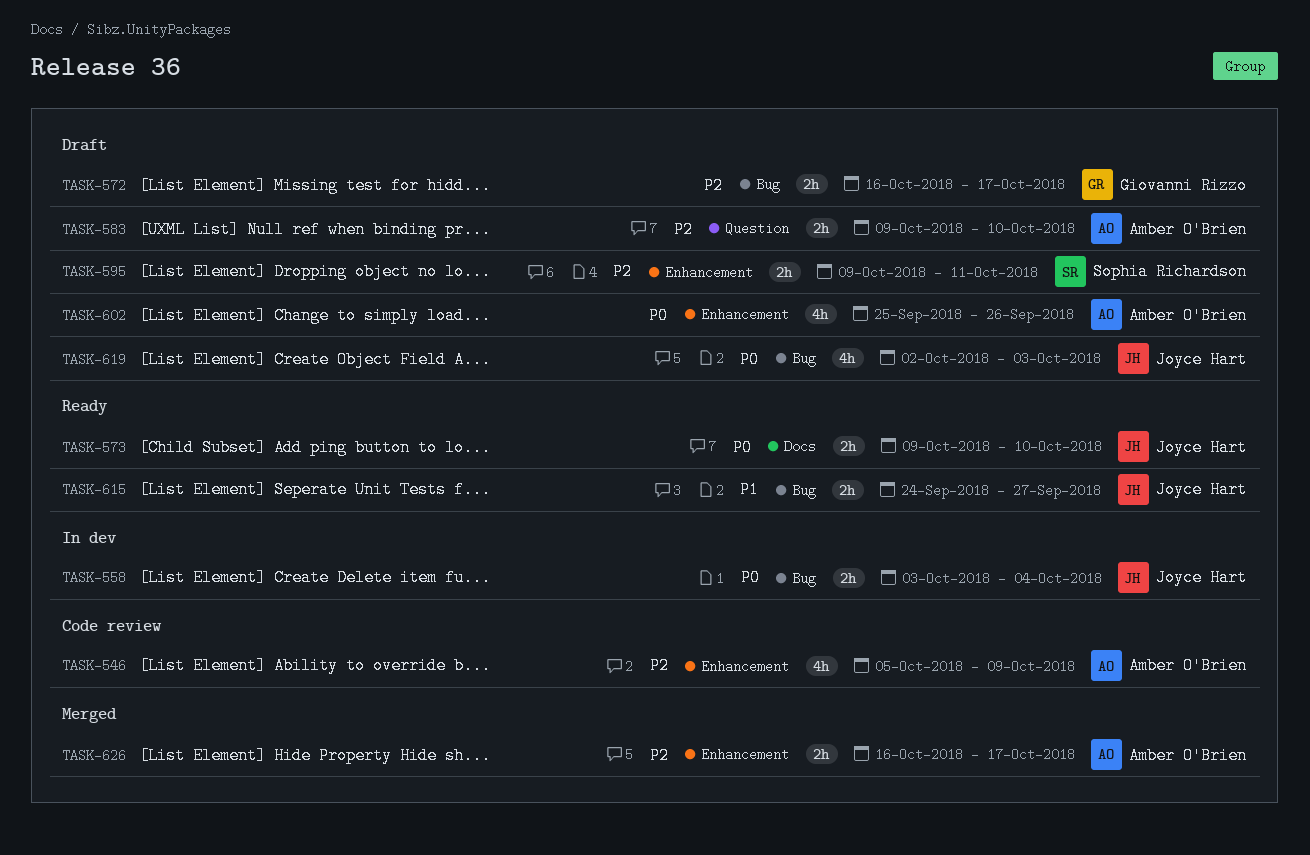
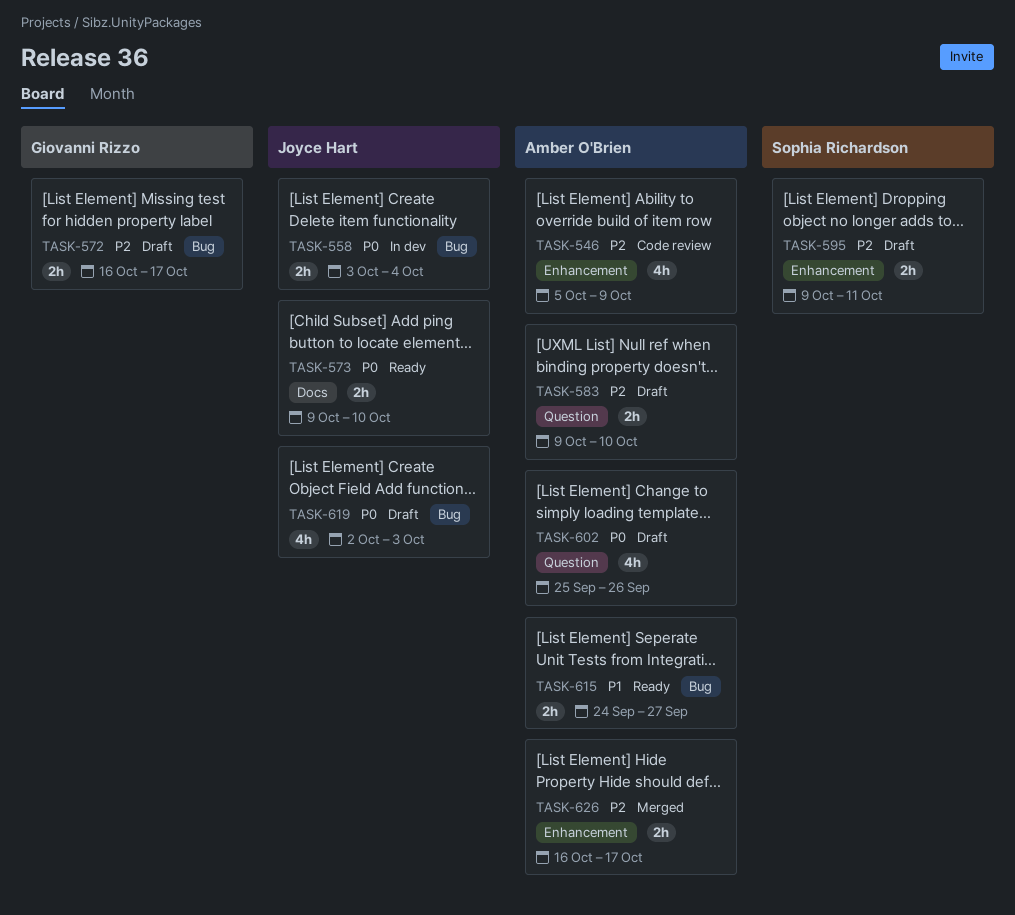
TASK-602, label: Enhancement -> Question
TASK-615, owner: Joyce Hart -> Amber O'Brien

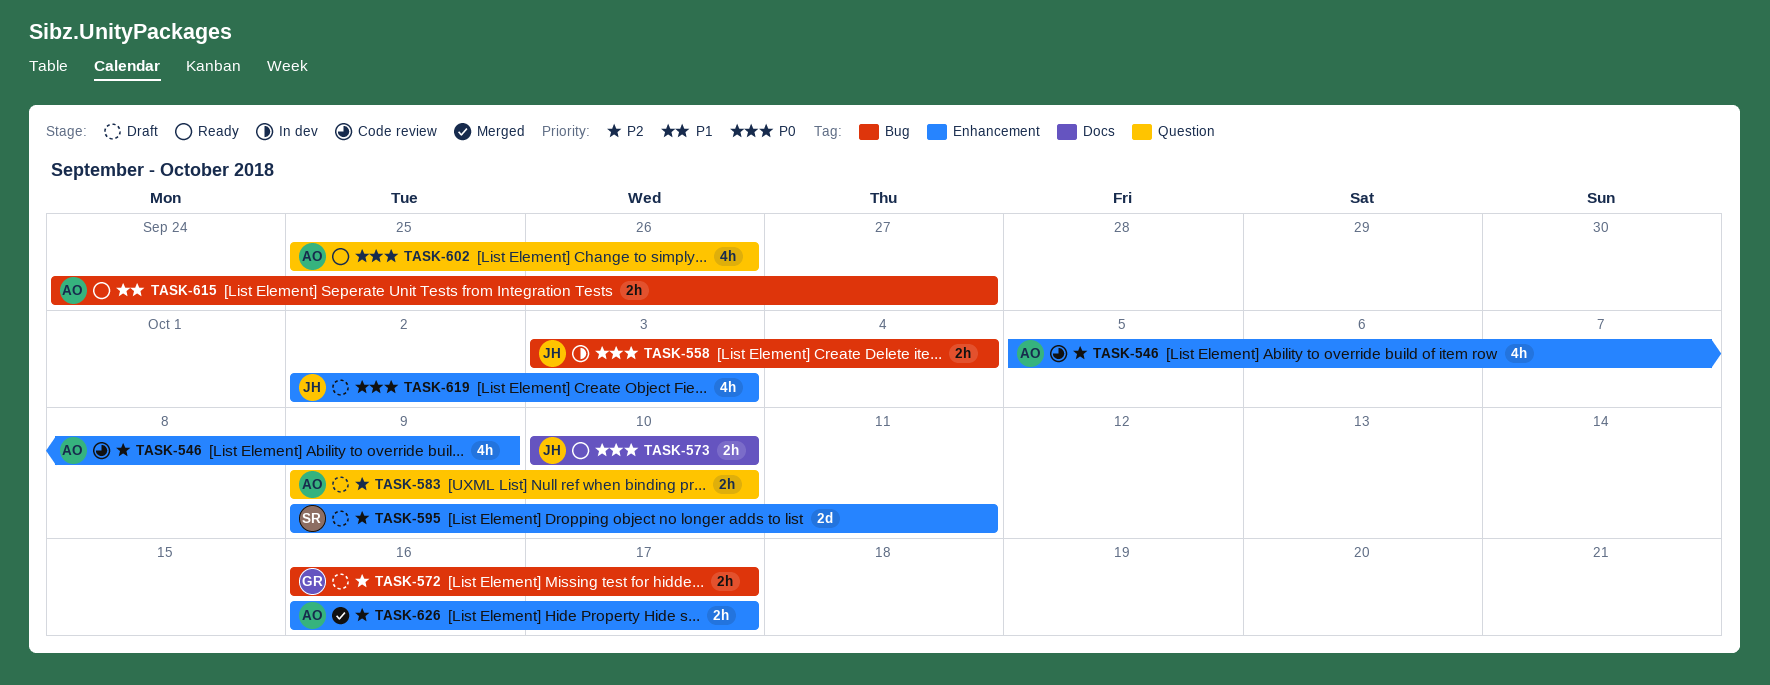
TASK-573, start: Oct 9 -> Oct 10
TASK-595, estimate: 2h -> 2d
TASK-602, status: Draft -> Ready
TASK-619, label: Bug -> Enhancement

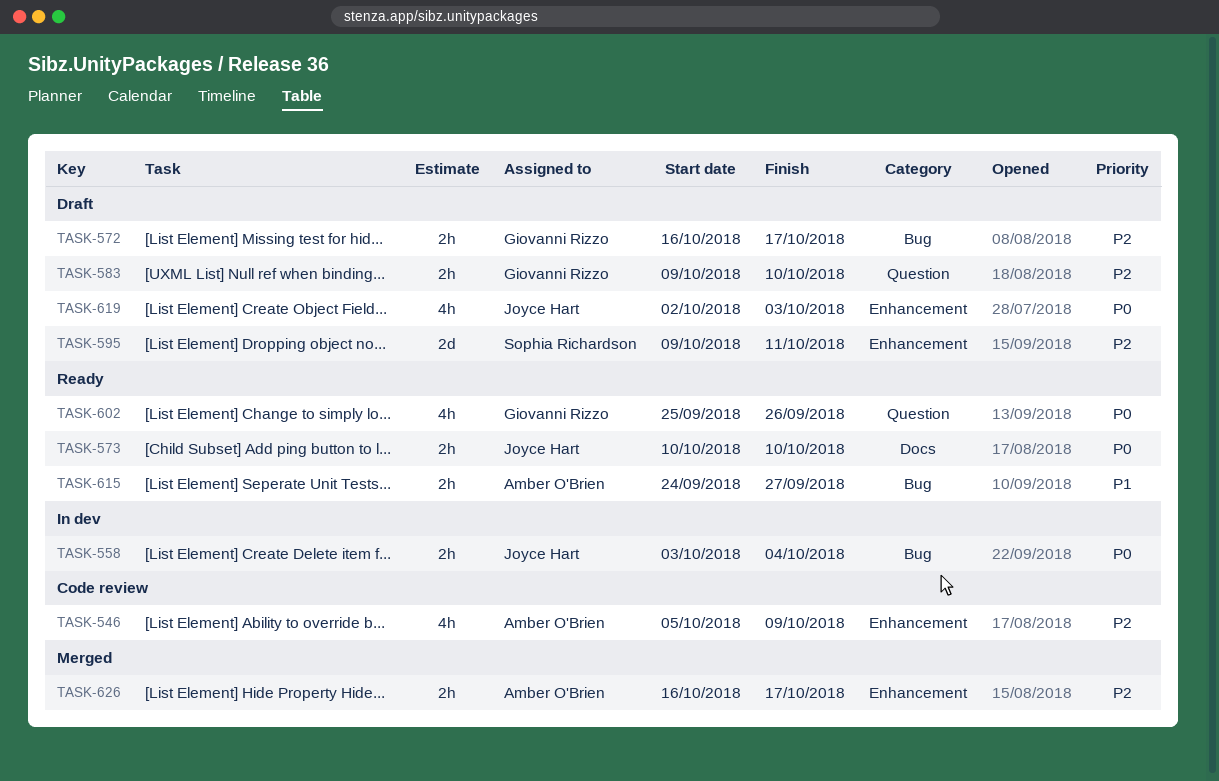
TASK-583, owner: Amber O'Brien -> Giovanni Rizzo
TASK-602, owner: Amber O'Brien -> Giovanni Rizzo

